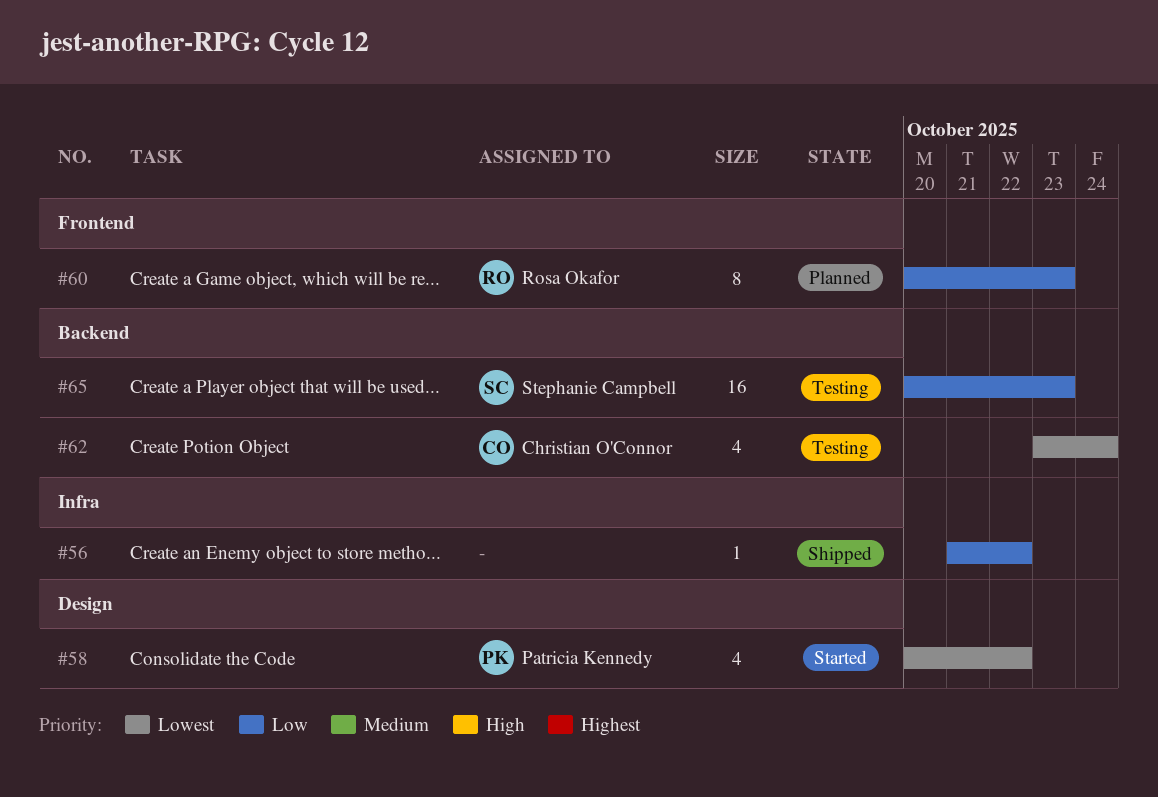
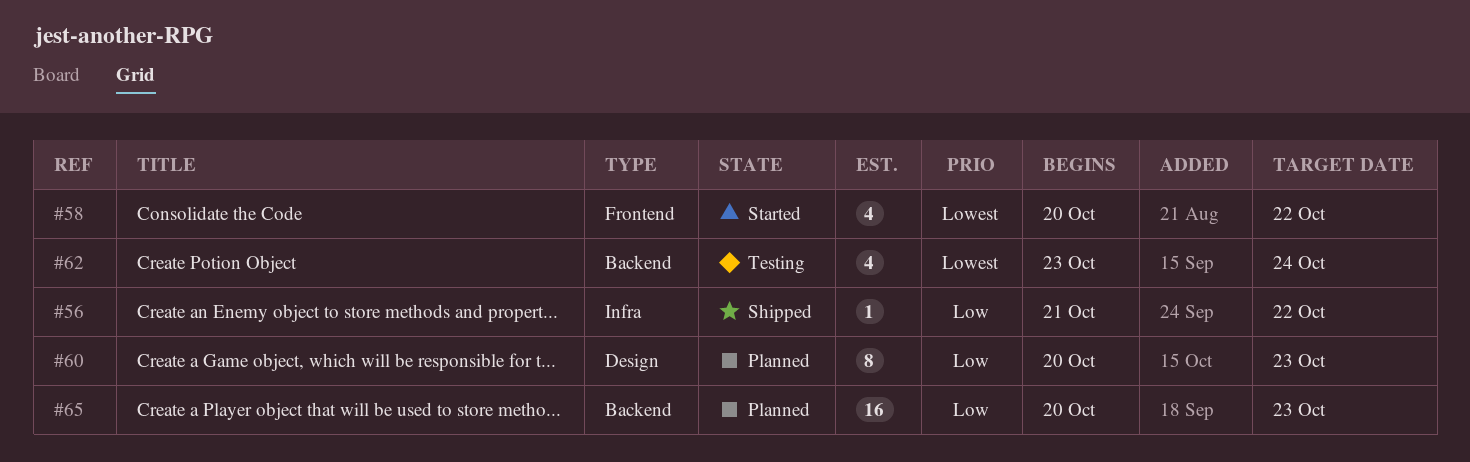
#58, label: Design -> Frontend
#60, label: Frontend -> Design
#65, status: Testing -> Planned

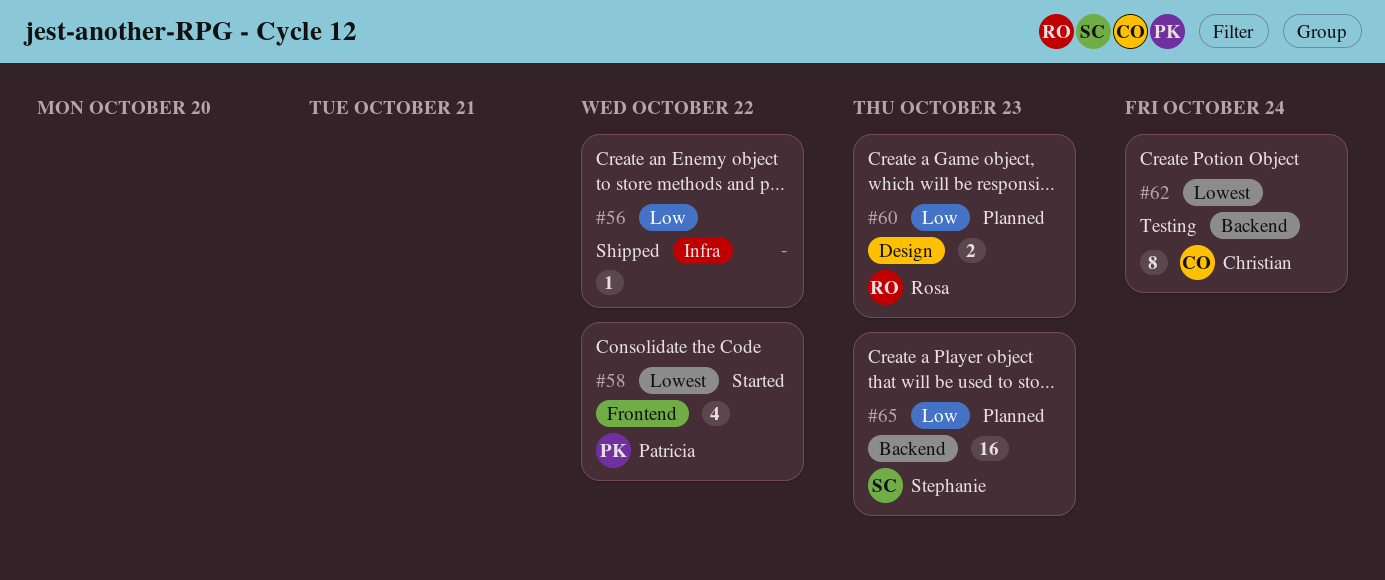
#60, estimate: 8 -> 2
#62, estimate: 4 -> 8

